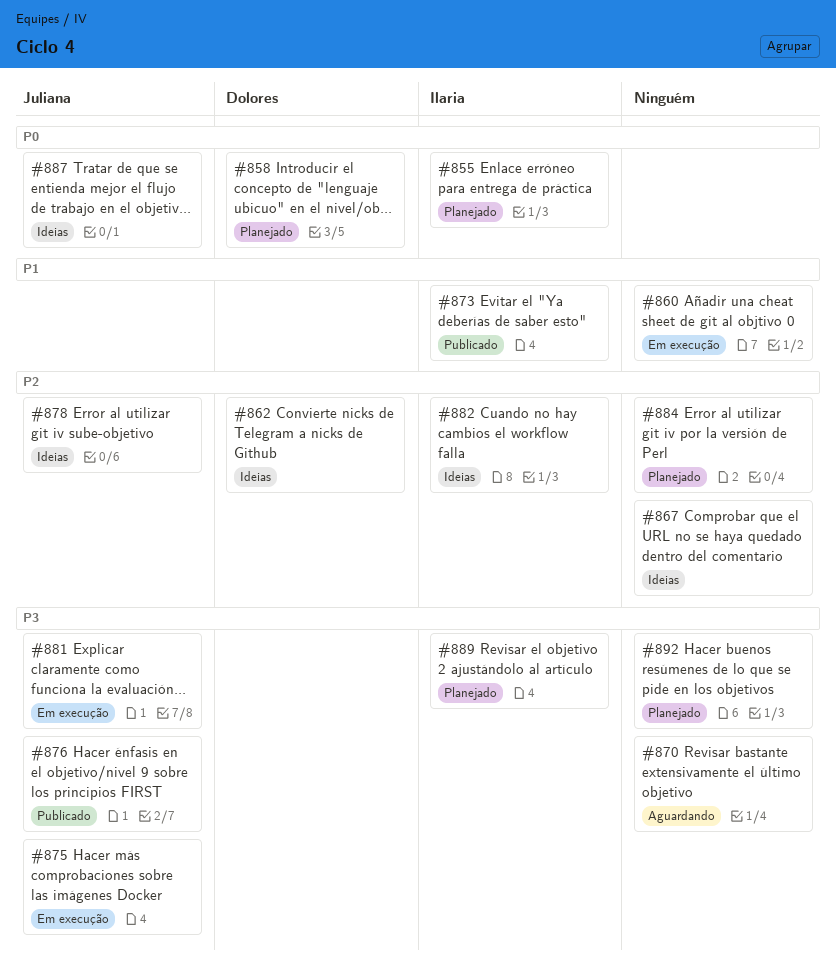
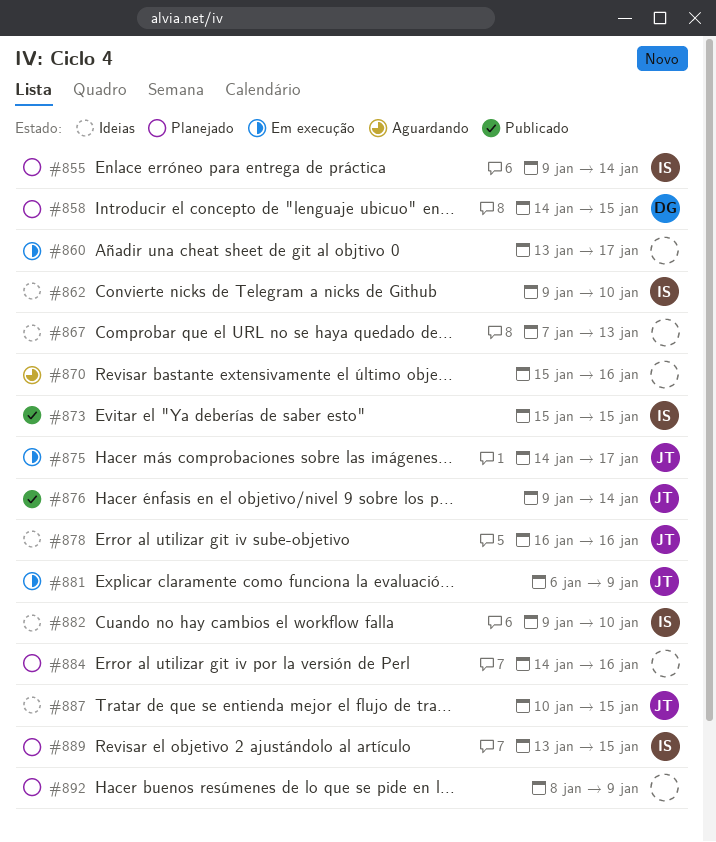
#862, owner: Dolores -> Ilaria

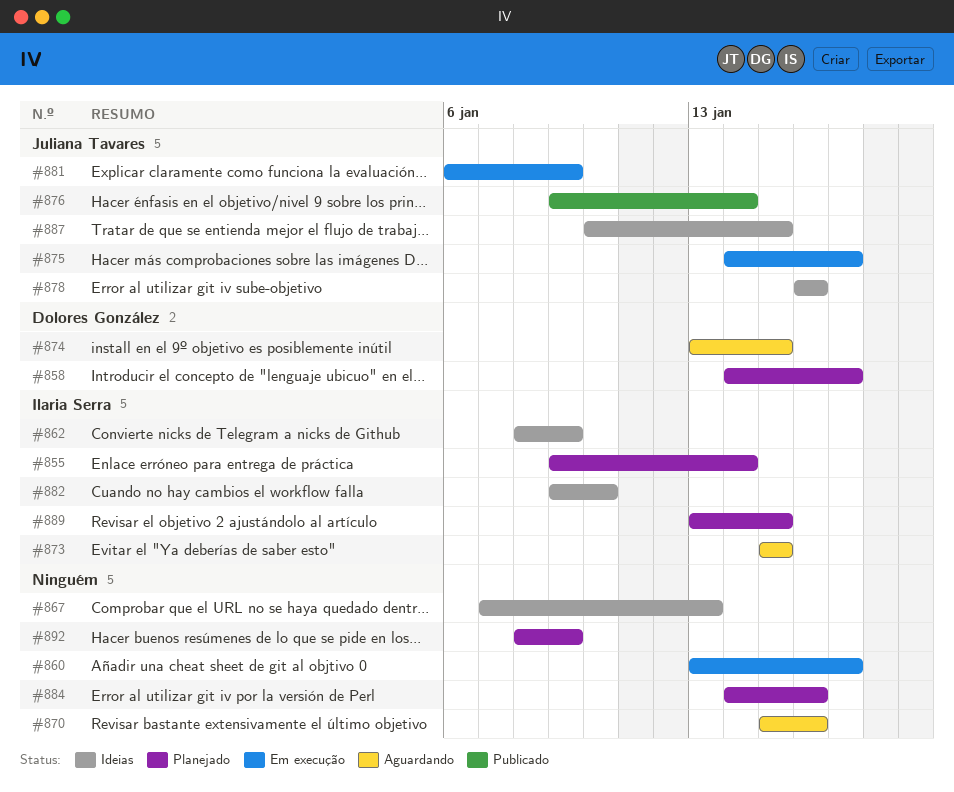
#858, due: Jan 15 -> Jan 17
#862, start: Jan 9 -> Jan 8
#862, due: Jan 10 -> Jan 9
#873, status: Publicado -> Aguardando
#874: none -> present

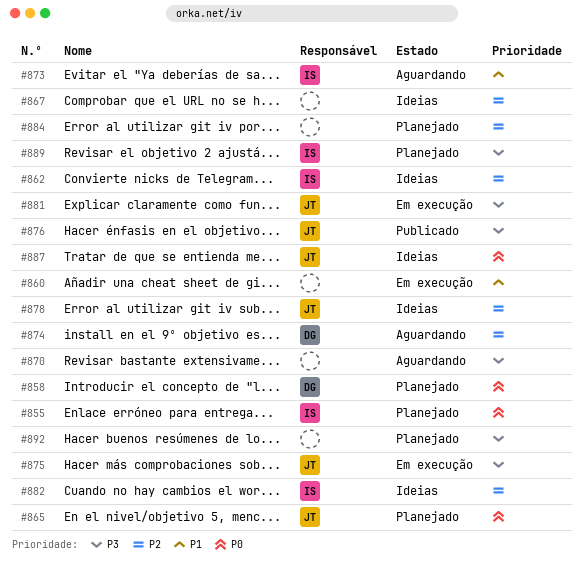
#865: none -> present

